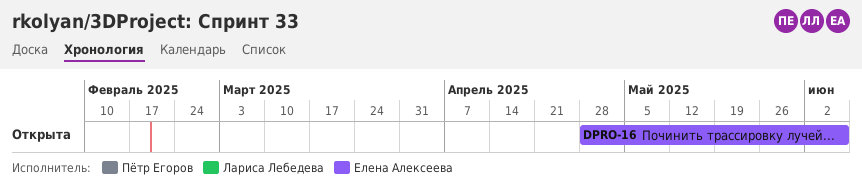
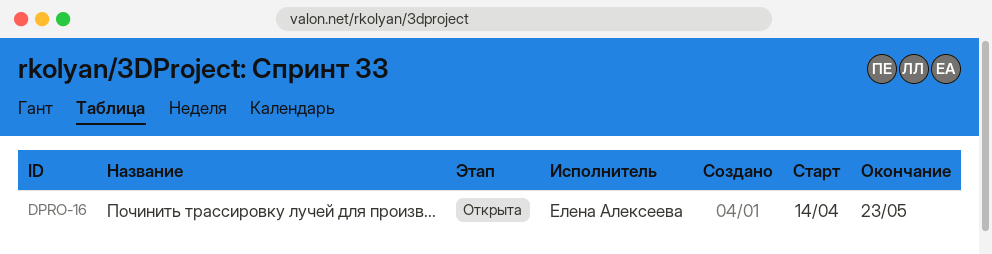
DPRO-16, start: Apr 28 -> Apr 14
DPRO-16, due: Jun 6 -> May 23

